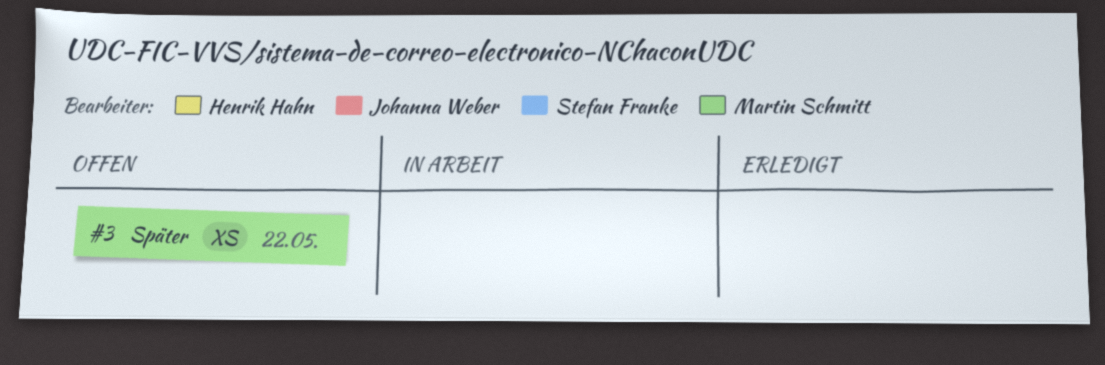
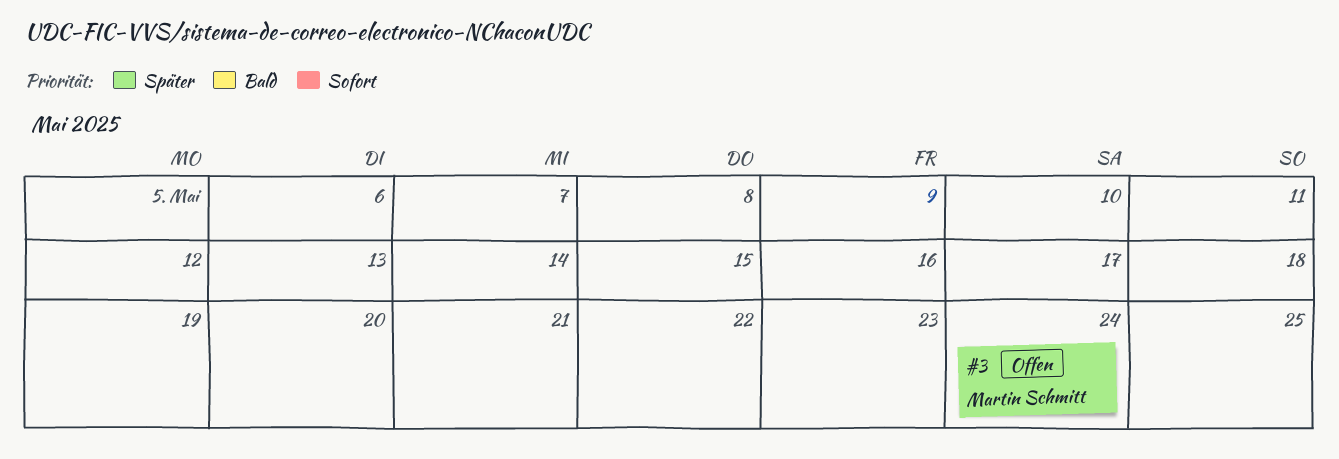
#3, due: May 22 -> May 24

